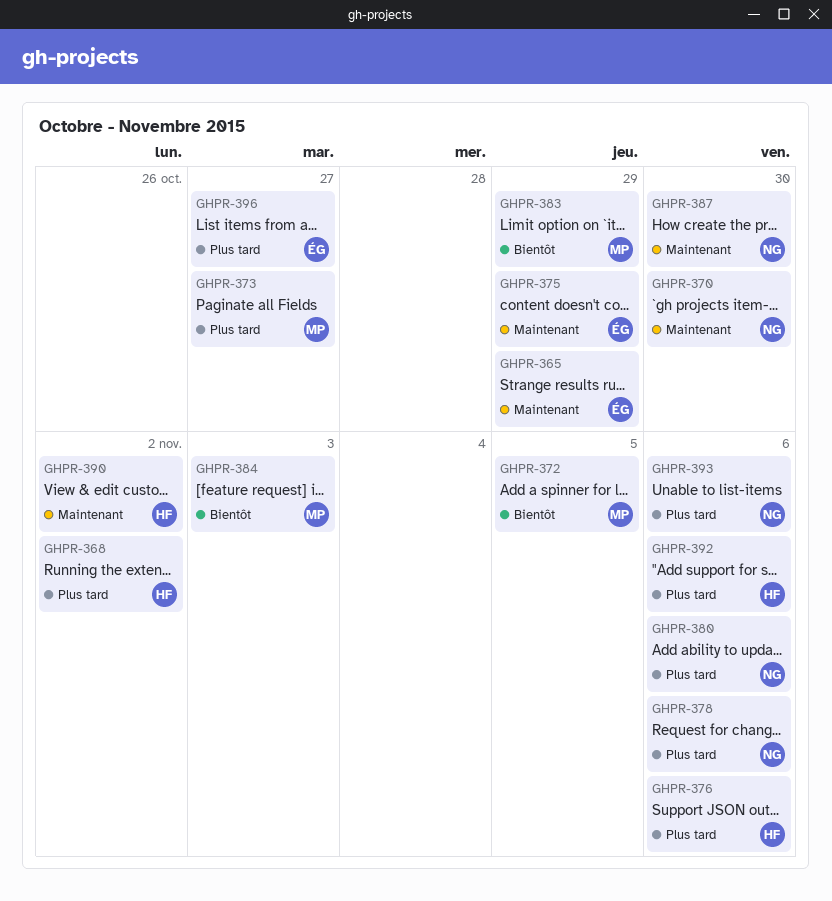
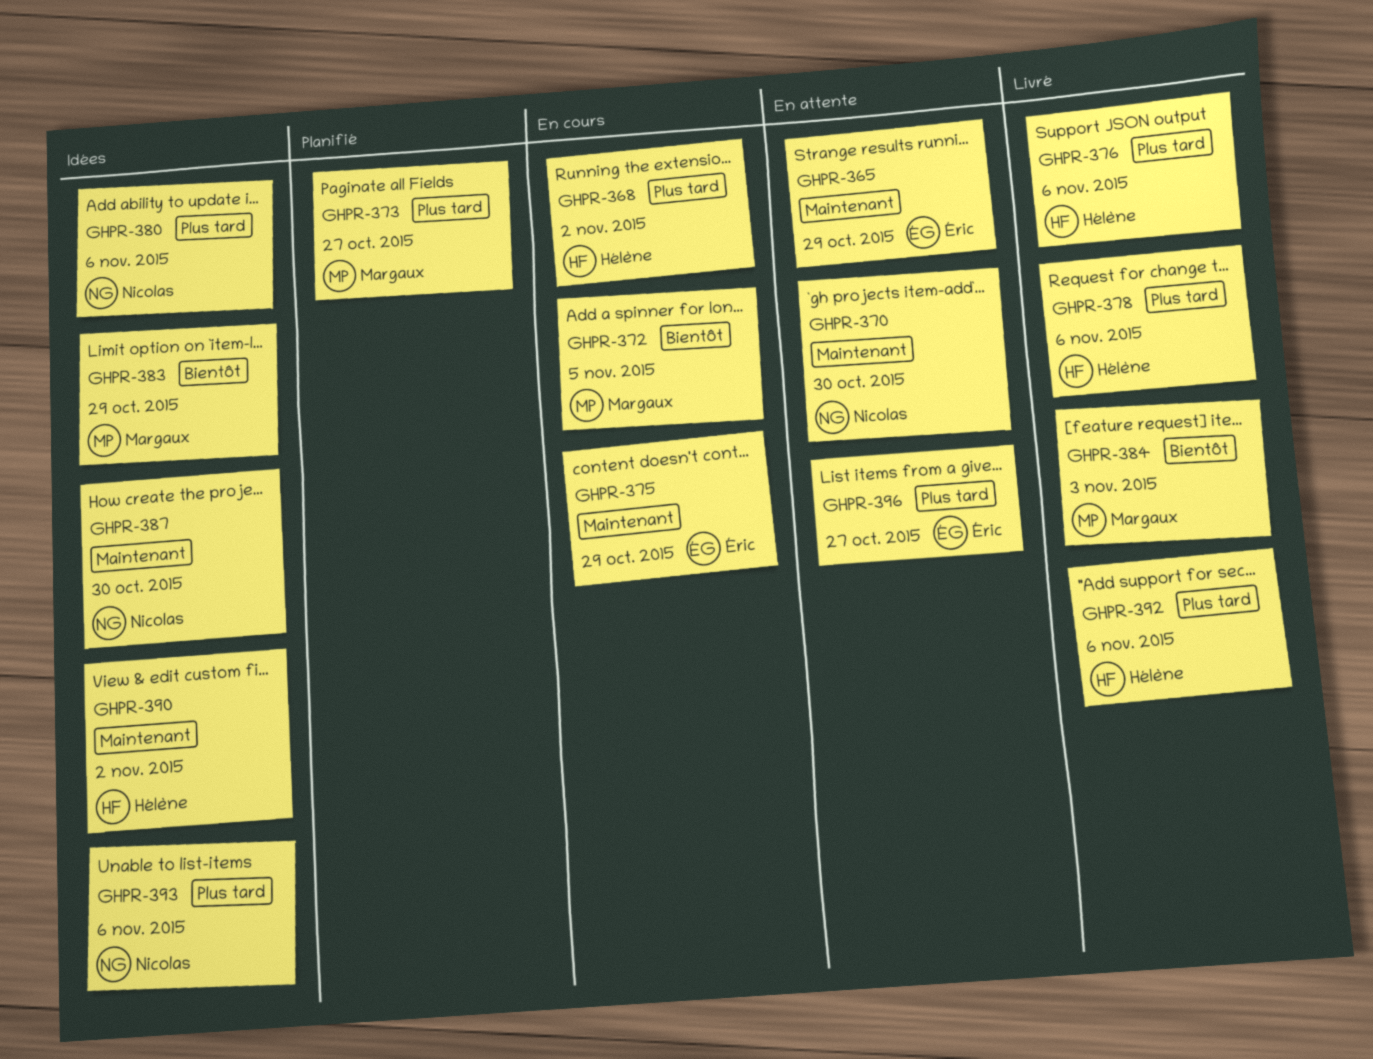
GHPR-378, owner: Nicolas -> Hélène

